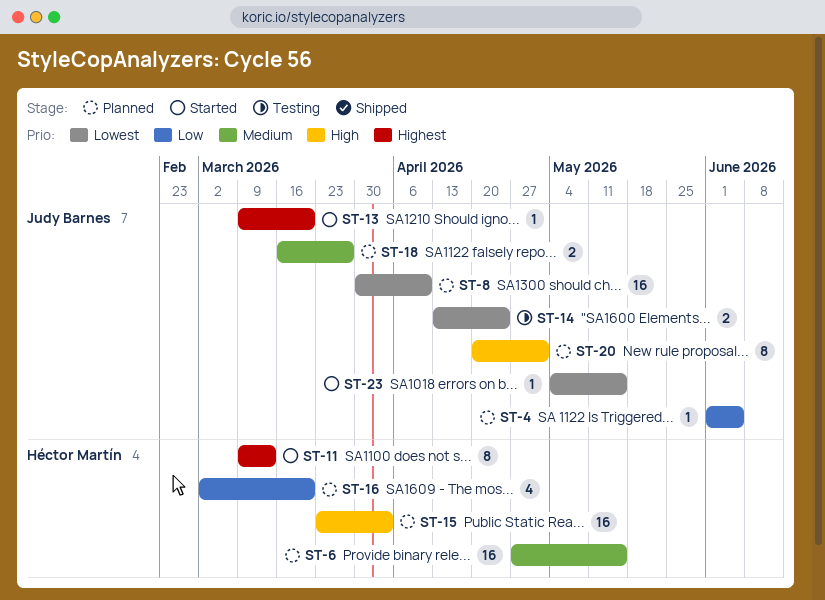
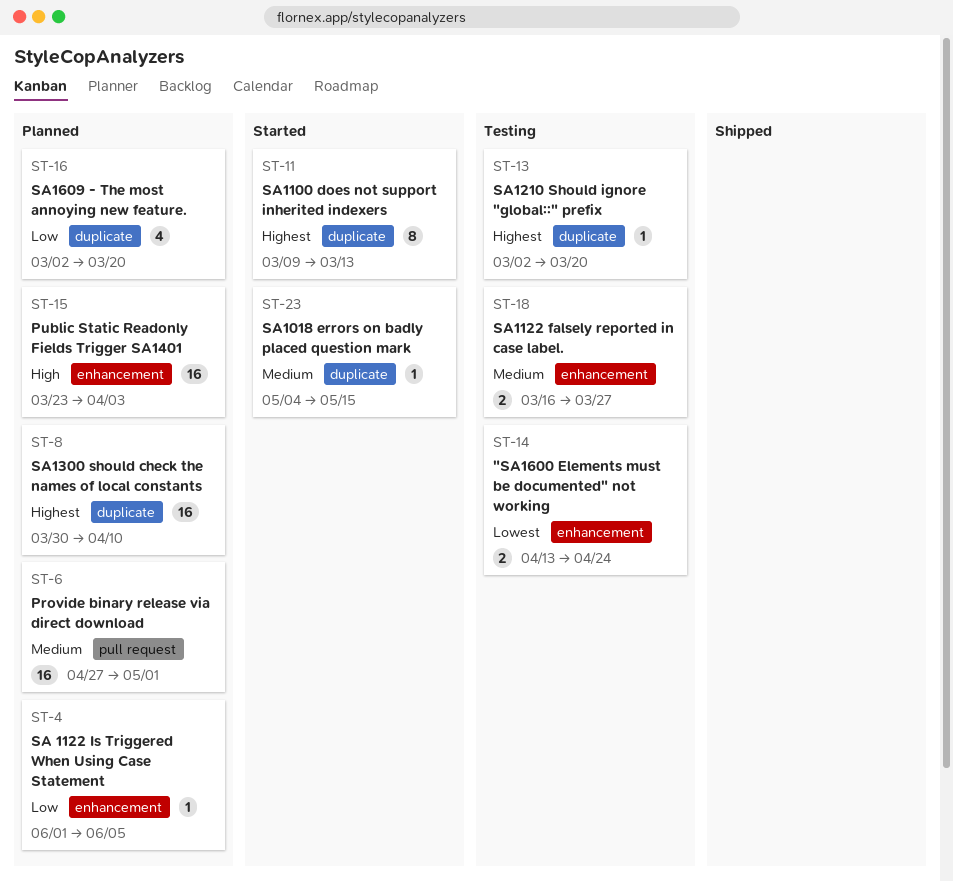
ST-6, due: May 15 -> May 1
ST-8, priority: Lowest -> Highest
ST-13, status: Started -> Testing
ST-13, start: Mar 9 -> Mar 2
ST-18, status: Planned -> Testing
ST-20: present -> none
ST-23, priority: Lowest -> Medium

